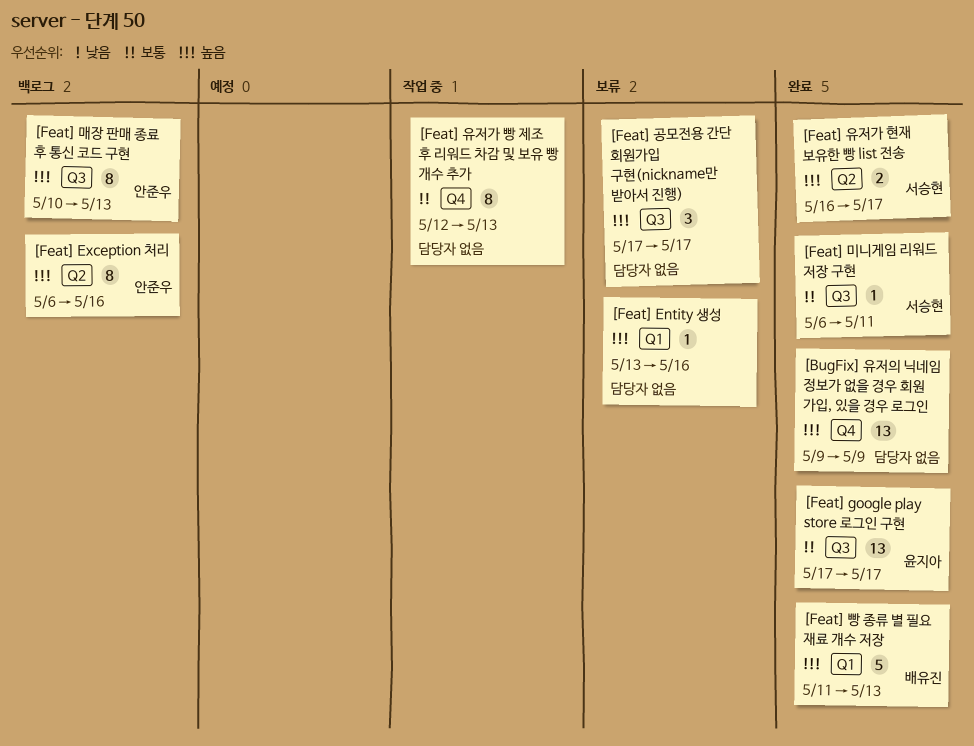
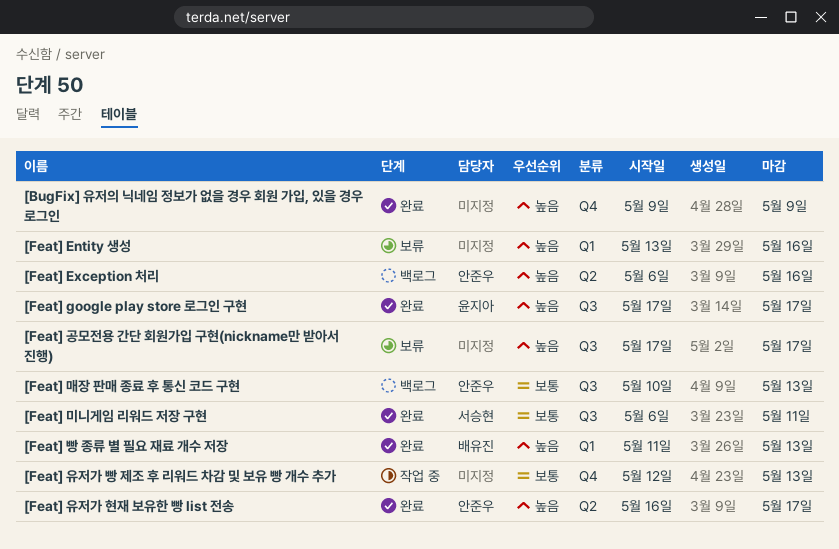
[Feat] google play store 로그인 구현, priority: 보통 -> 높음
[Feat] 매장 판매 종료 후 통신 코드 구현, priority: 높음 -> 보통
[Feat] 유저가 현재 보유한 빵 list 전송, owner: 서승현 -> 안준우

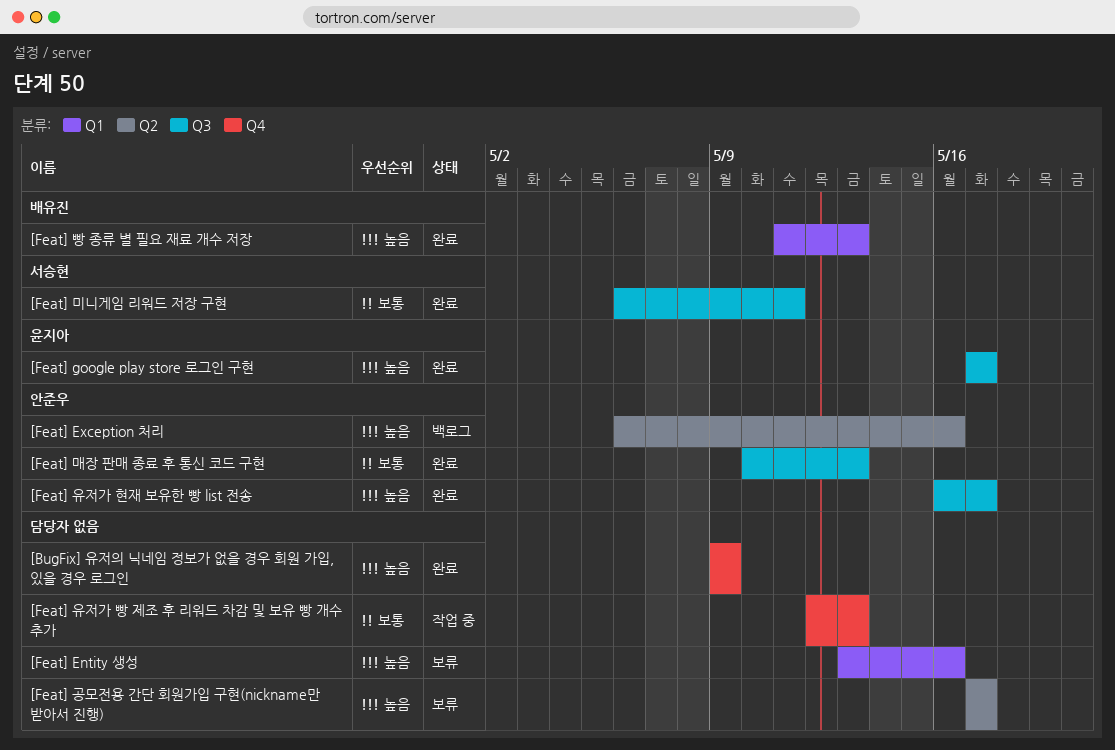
[Feat] 공모전용 간단 회원가입 구현(nickname만 받아서 진행), label: Q3 -> Q2
[Feat] 매장 판매 종료 후 통신 코드 구현, status: 백로그 -> 완료
[Feat] 유저가 현재 보유한 빵 list 전송, label: Q2 -> Q3

